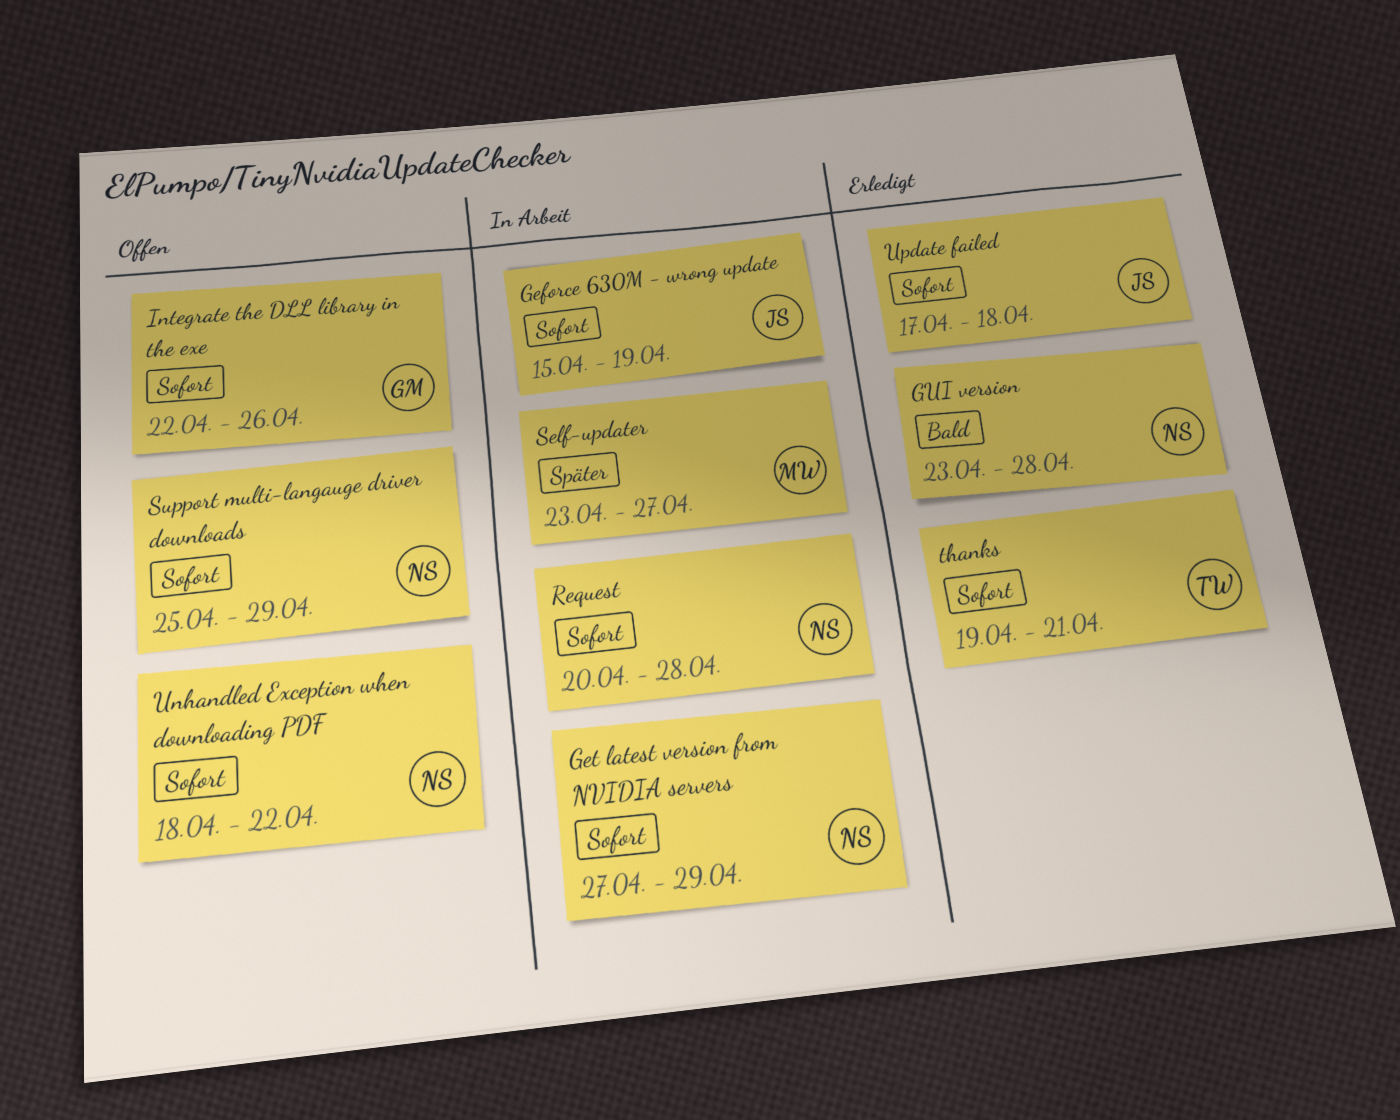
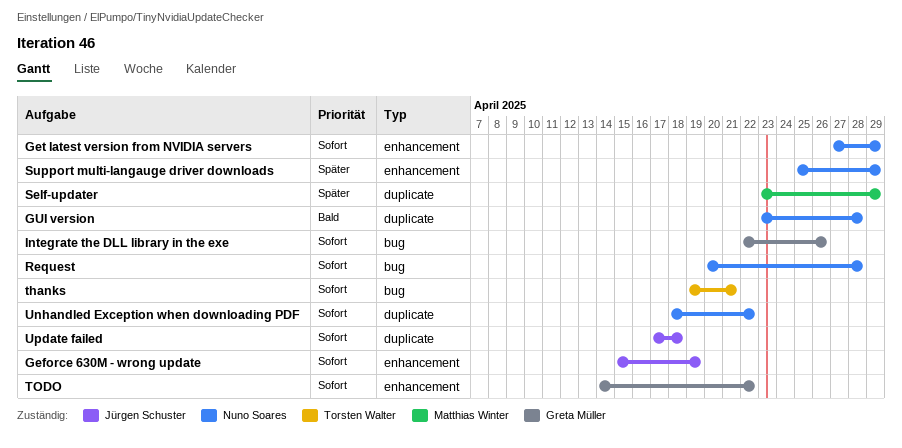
Self-updater, due: Apr 27 -> Apr 29
Support multi-langauge driver downloads, priority: Sofort -> Später
TODO: none -> present

